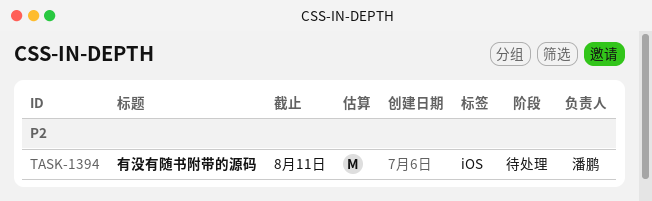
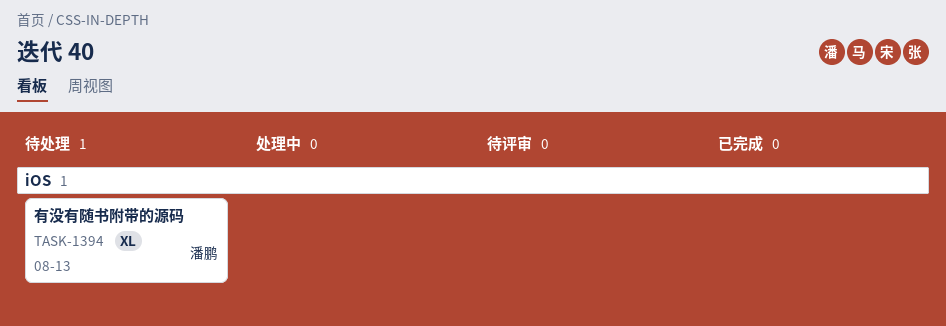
TASK-1394, estimate: M -> XL
TASK-1394, due: Aug 11 -> Aug 13

